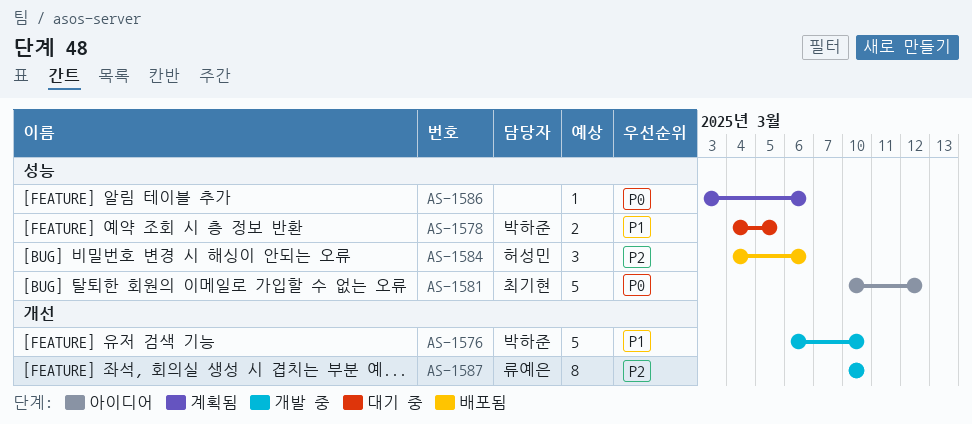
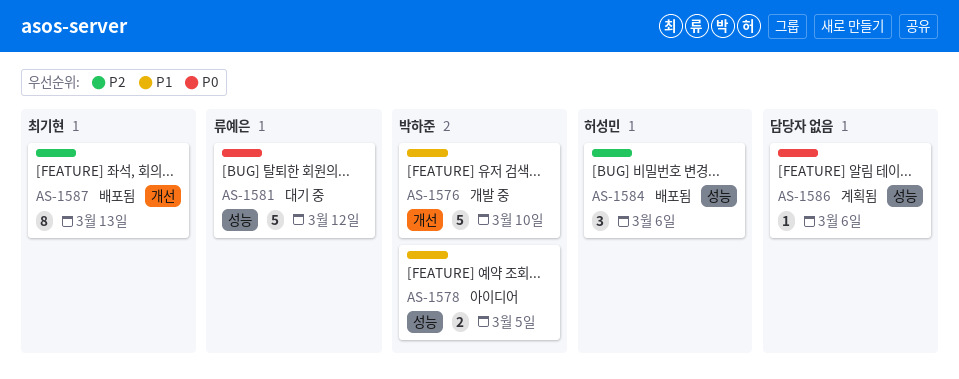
AS-1578, status: 대기 중 -> 아이디어
AS-1581, status: 아이디어 -> 대기 중
AS-1581, owner: 최기현 -> 류예은
AS-1587, status: 개발 중 -> 배포됨
AS-1587, owner: 류예은 -> 최기현
AS-1587, due: Mar 10 -> Mar 13

